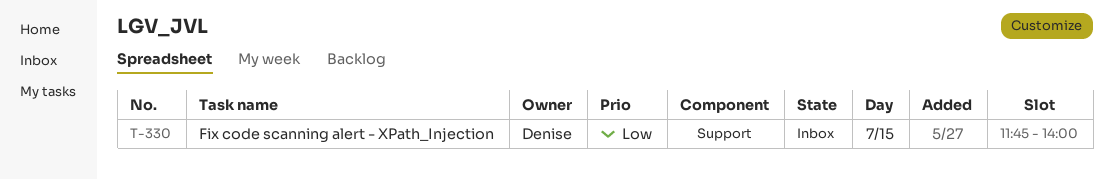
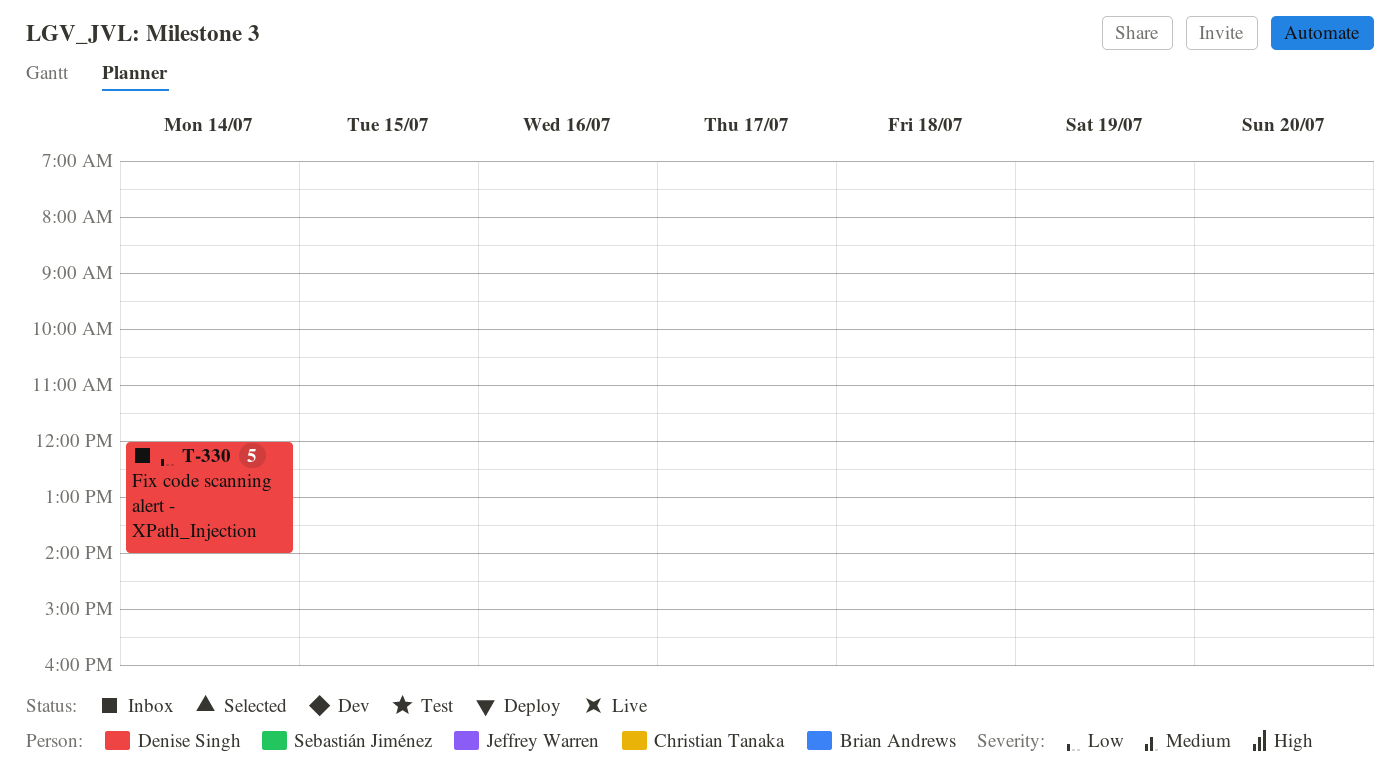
T-330, day: Jul 15 -> Jul 14
T-330, begins: 11:45 -> 12:00

